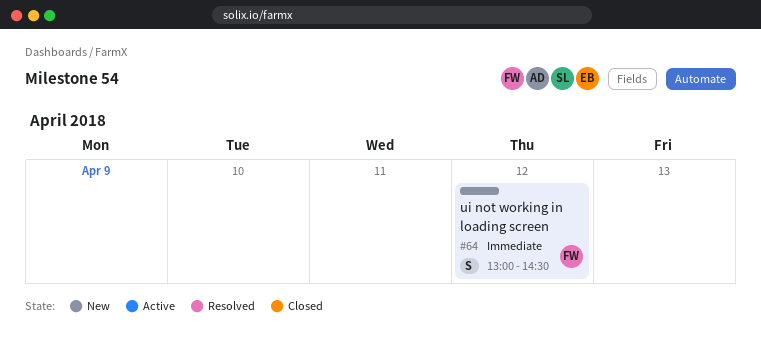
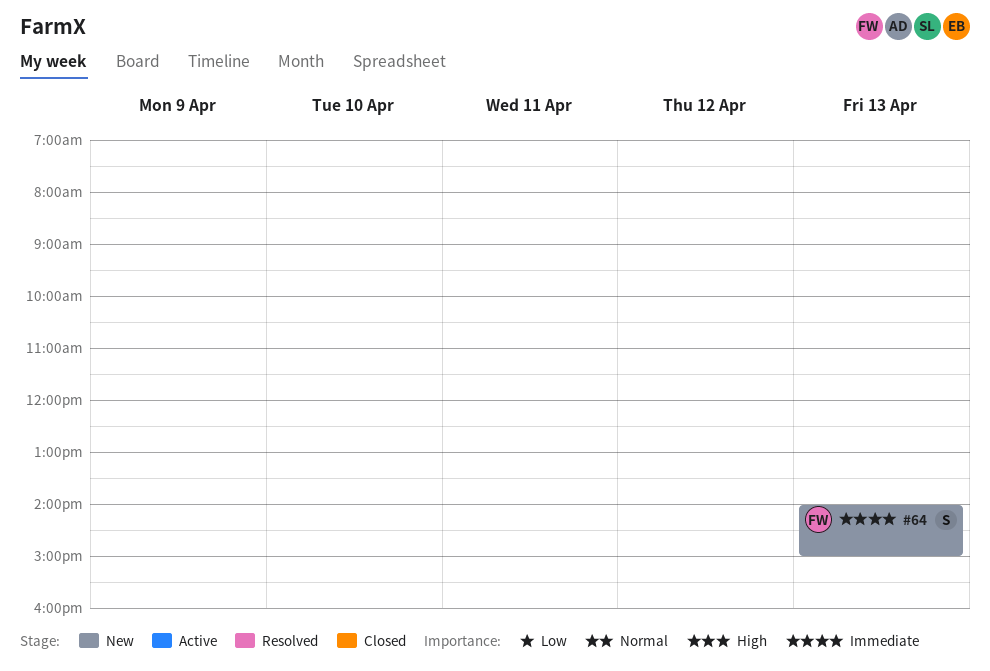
#64, day: Apr 12 -> Apr 13
#64, begins: 13:00 -> 14:00
#64, ends: 14:30 -> 15:00

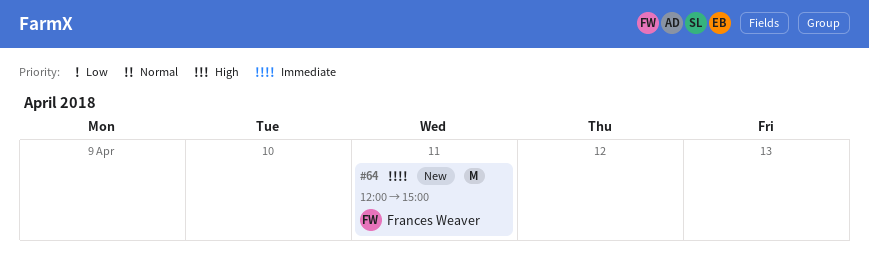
#64, estimate: S -> M
#64, day: Apr 13 -> Apr 11
#64, begins: 14:00 -> 12:00

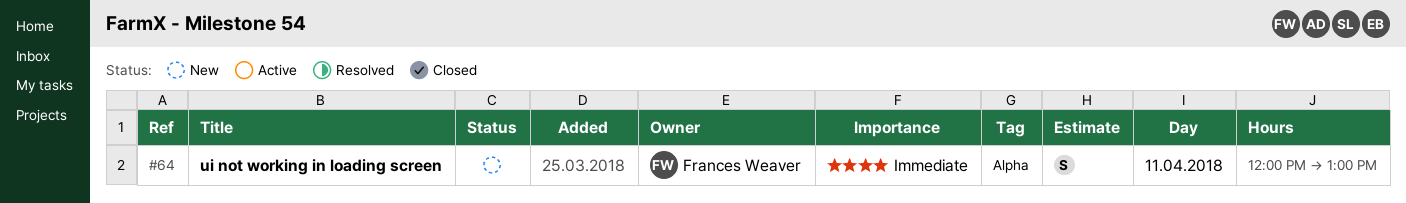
#64, estimate: M -> S
#64, ends: 15:00 -> 13:00

